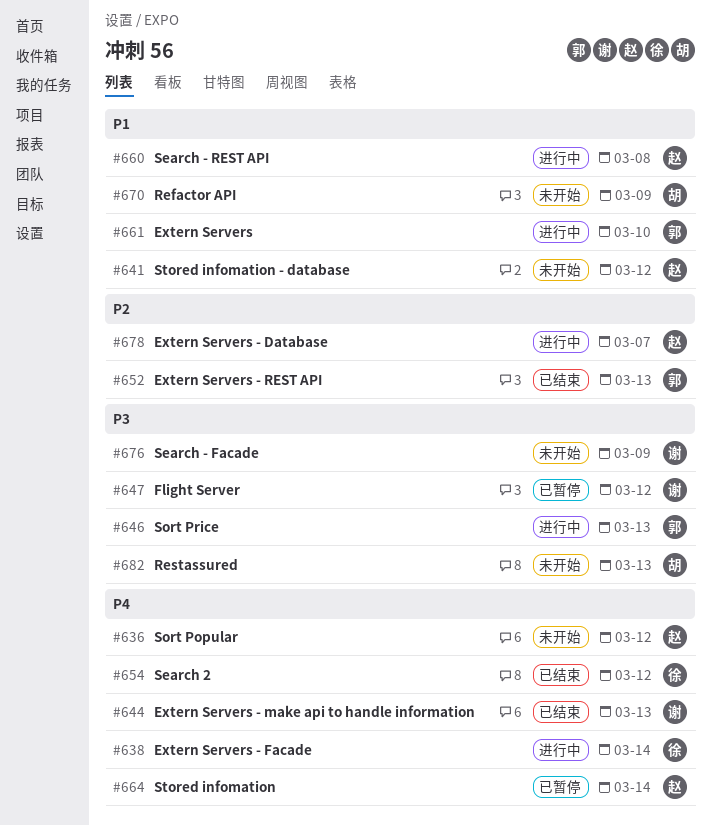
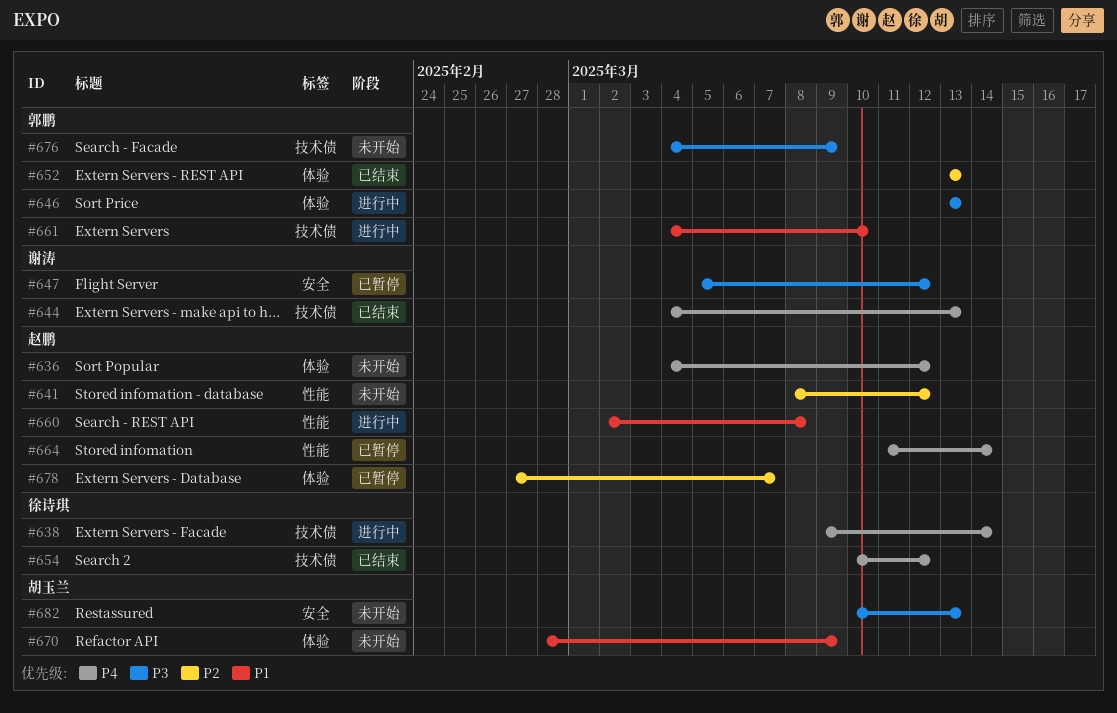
#641, priority: P1 -> P2
#676, owner: 谢涛 -> 郭鹏
#678, status: 进行中 -> 已暂停

